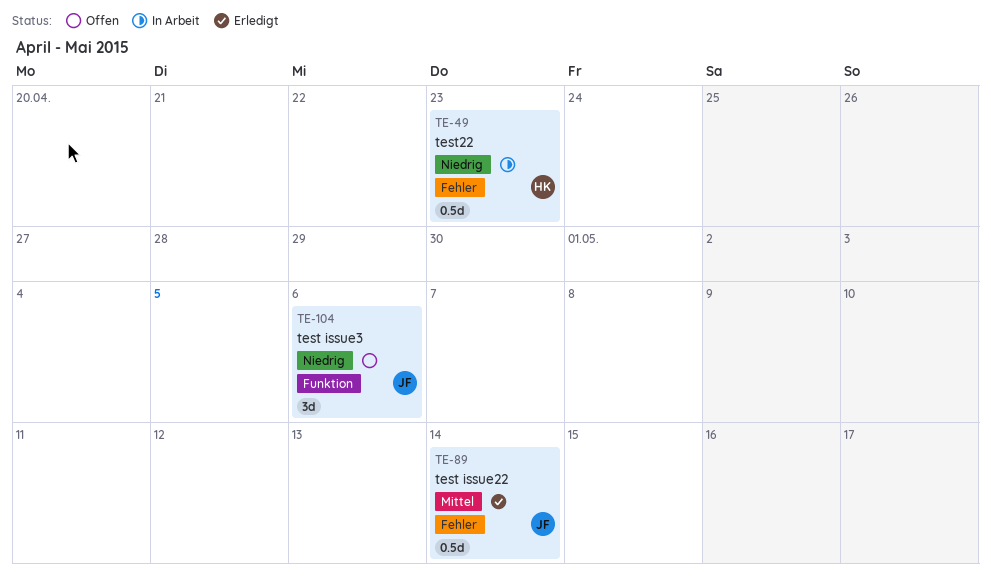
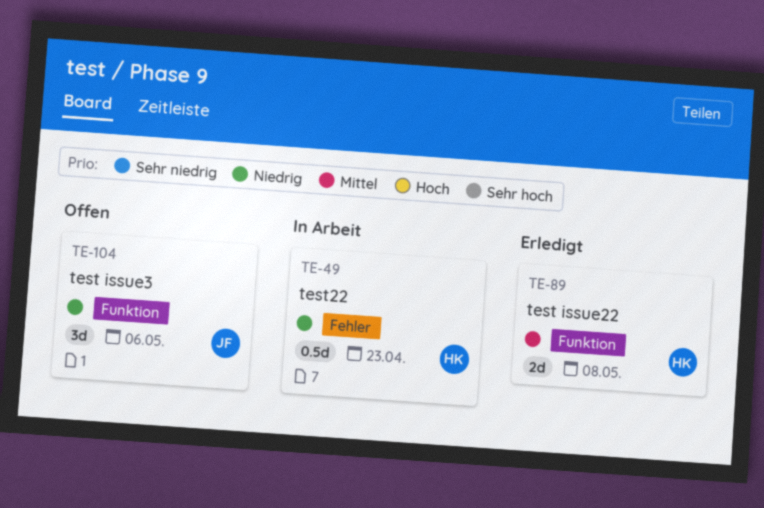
TE-89, owner: JF -> HK
TE-89, label: Fehler -> Funktion
TE-89, estimate: 0.5d -> 2d
TE-89, due: May 14 -> May 8

